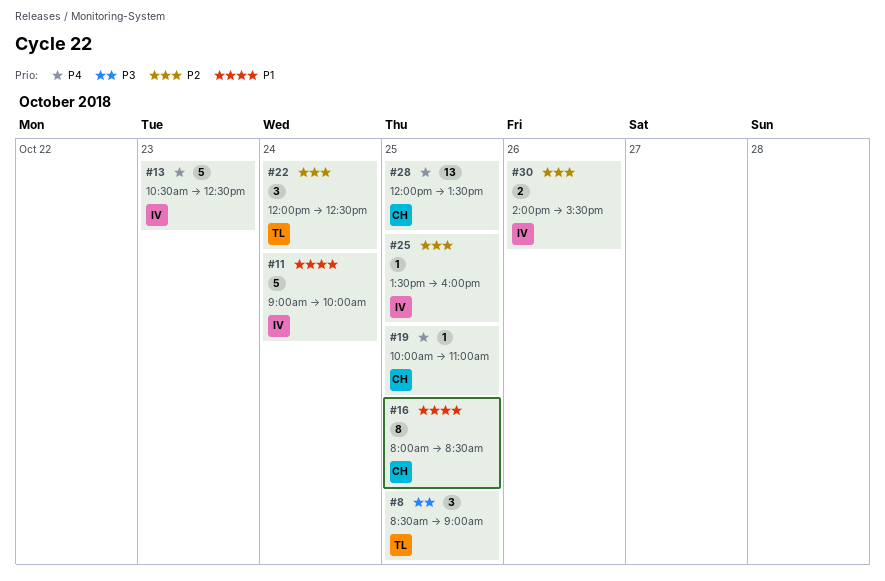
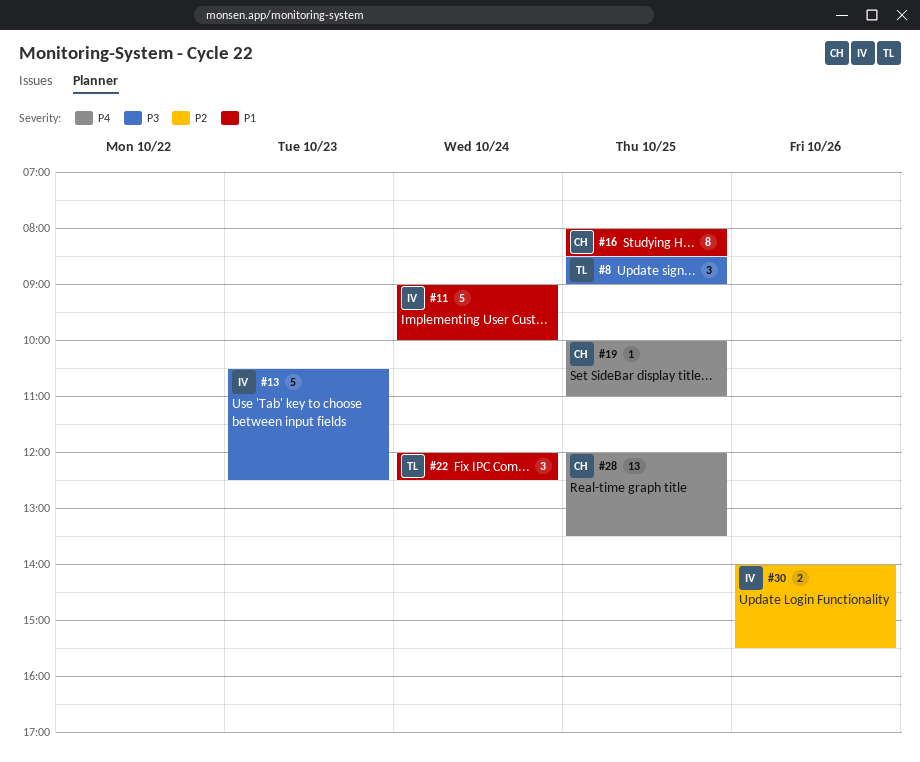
#13, priority: P4 -> P3
#22, priority: P2 -> P1
#25: present -> none

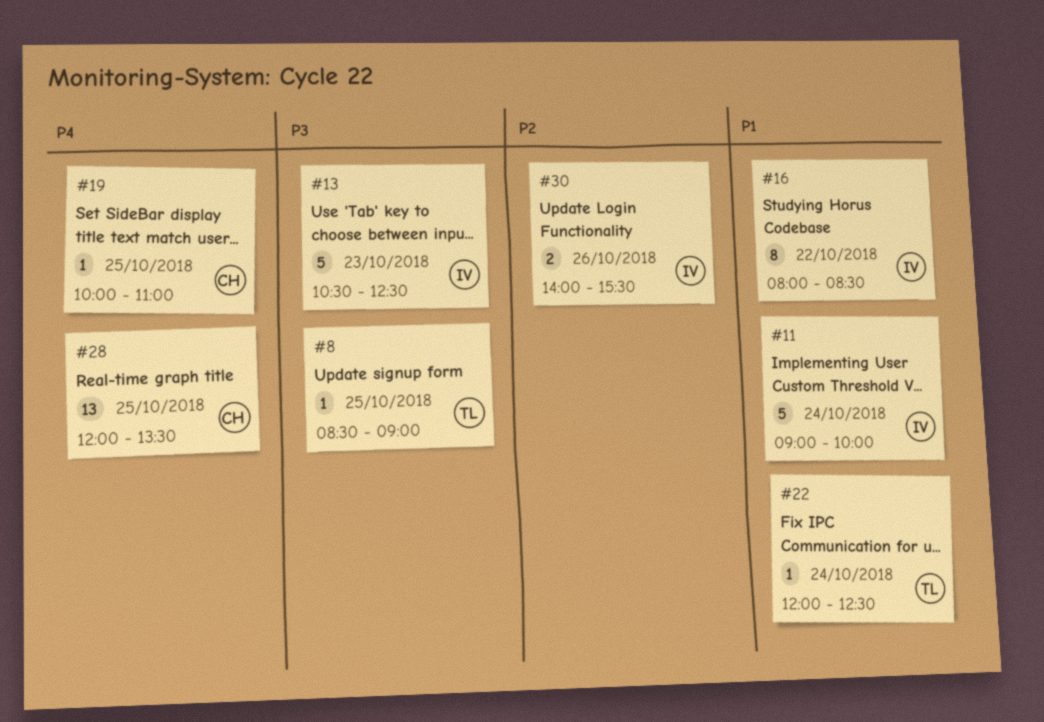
#8, estimate: 3 -> 1
#16, owner: CH -> IV
#16, day: Oct 25 -> Oct 22
#22, estimate: 3 -> 1

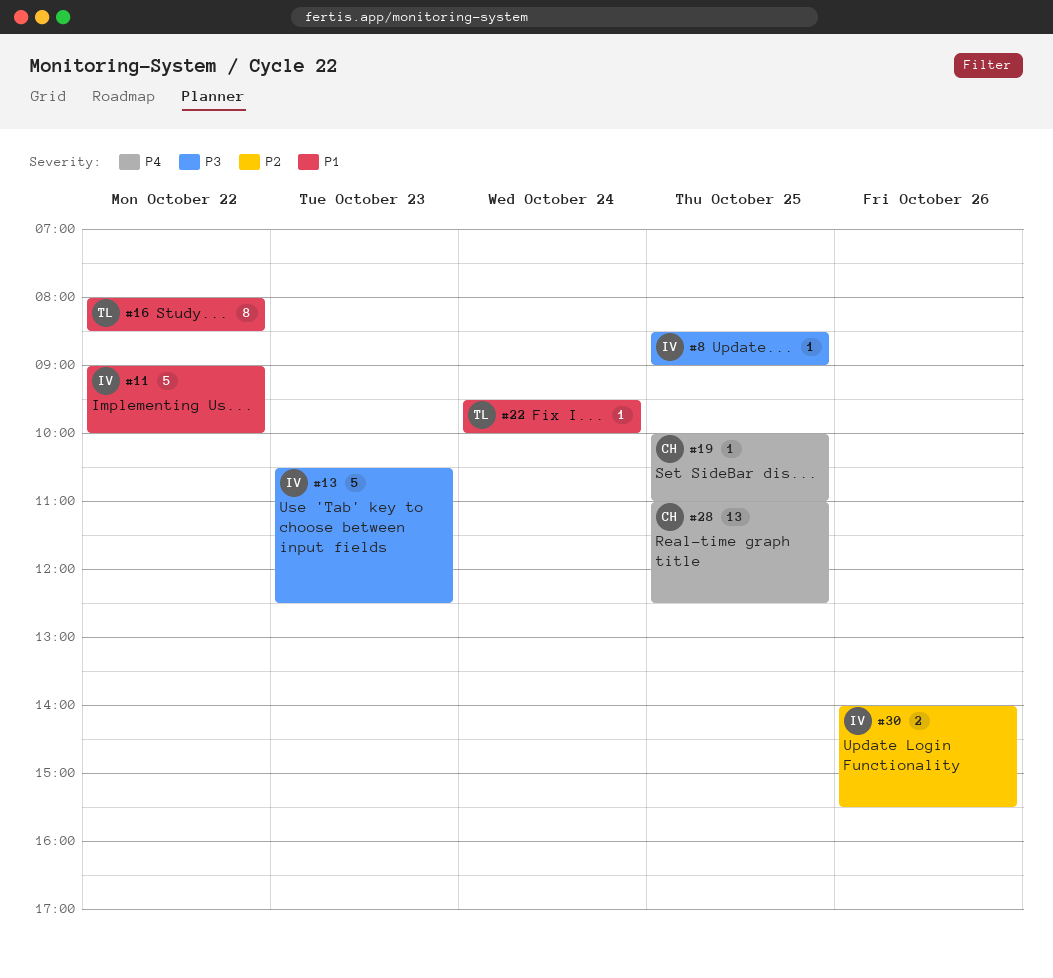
#8, owner: TL -> IV
#11, day: Oct 24 -> Oct 22
#16, owner: IV -> TL
#22, begins: 12:00 -> 09:30
#22, ends: 12:30 -> 10:00
#28, begins: 12:00 -> 11:00
#28, ends: 13:30 -> 12:30

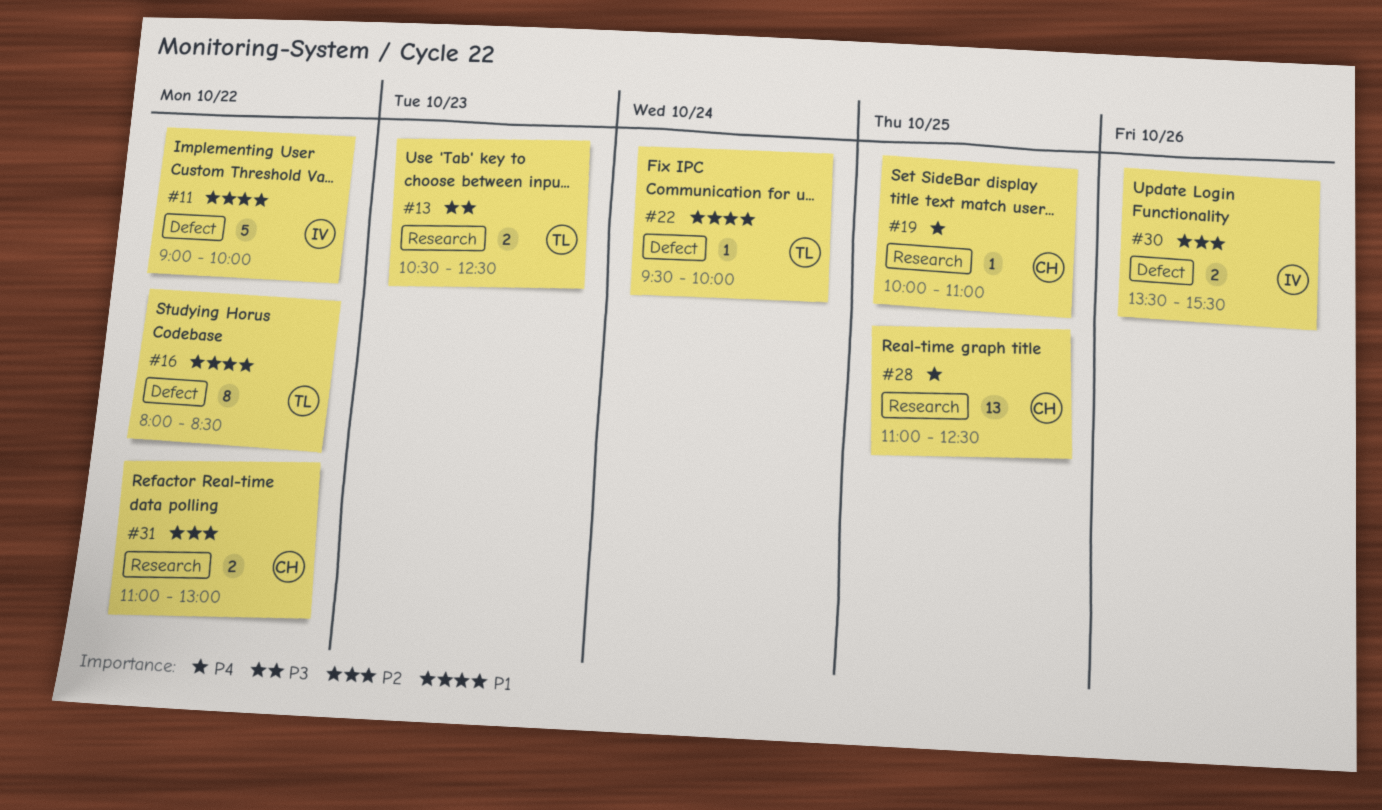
#8: present -> none
#13, owner: IV -> TL
#13, estimate: 5 -> 2
#30, begins: 14:00 -> 13:30
#31: none -> present

